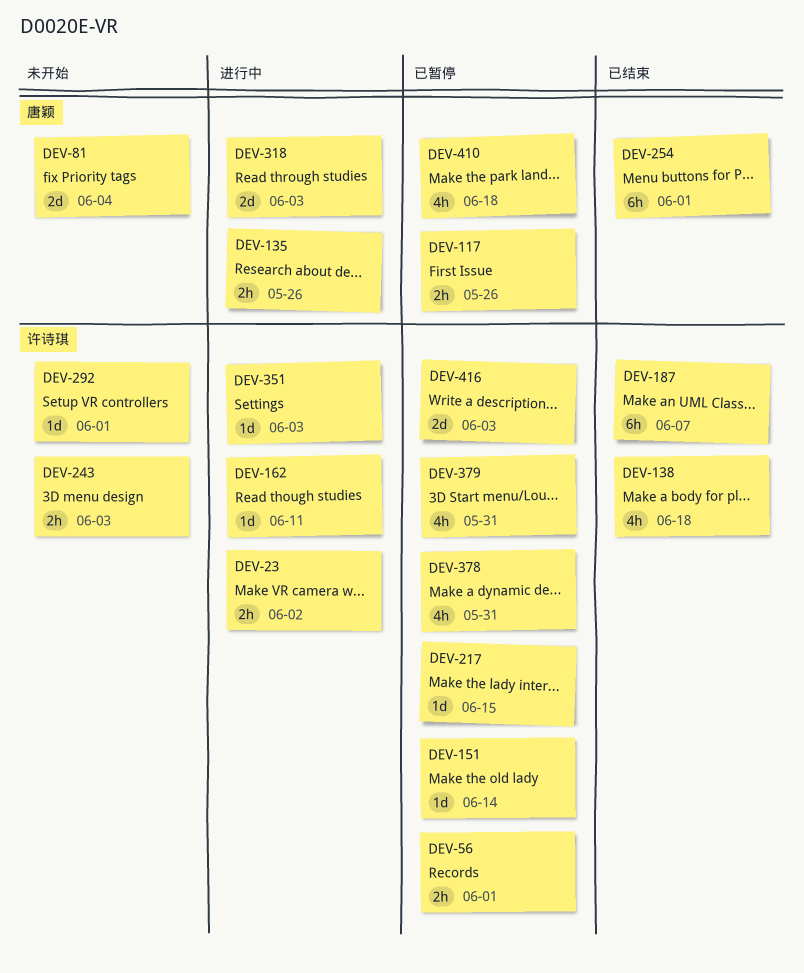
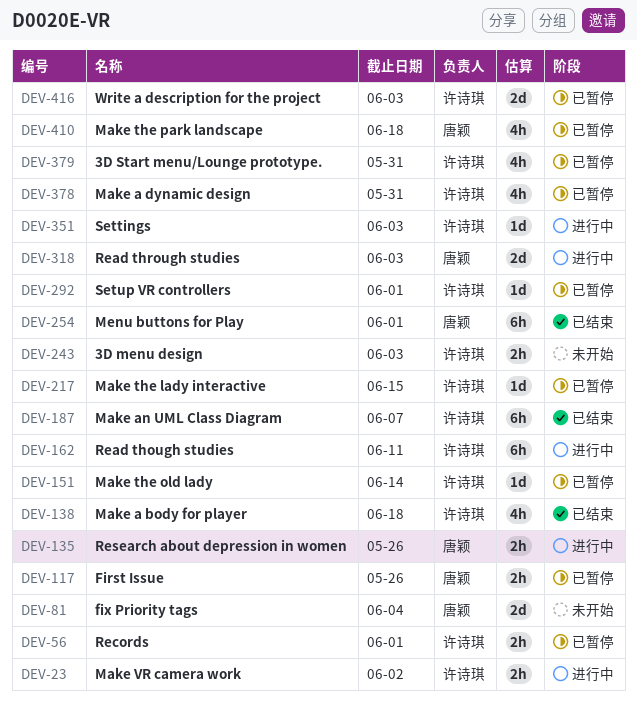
DEV-162, estimate: 1d -> 6h
DEV-292, status: 未开始 -> 已暂停

